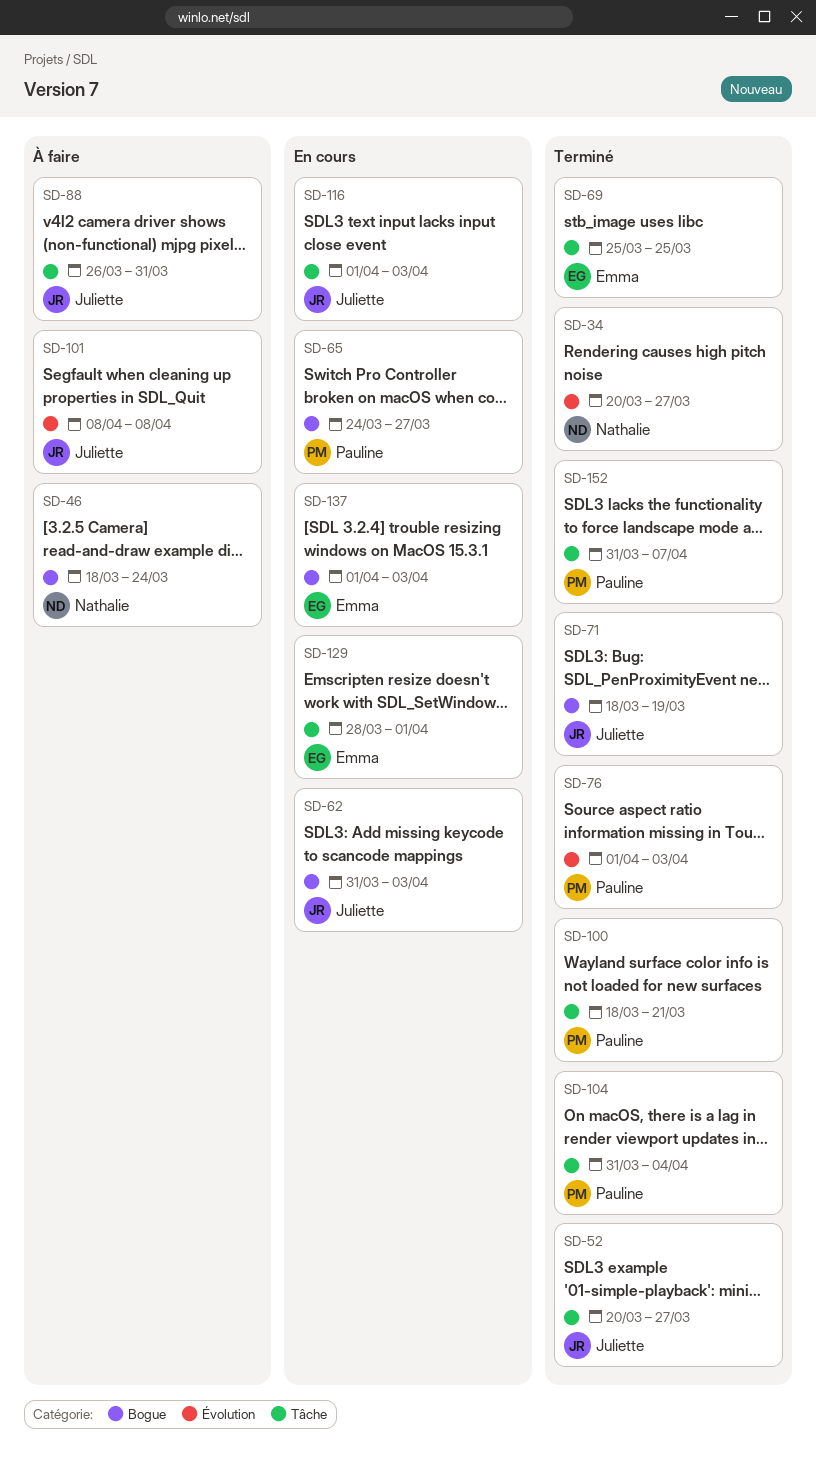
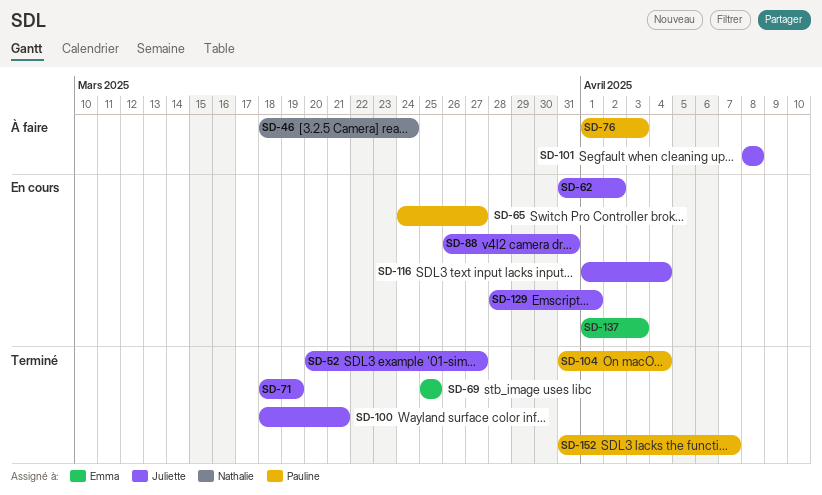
SD-34: present -> none
SD-62, due: Apr 3 -> Apr 2
SD-76, status: Terminé -> À faire
SD-88, status: À faire -> En cours
SD-100, owner: Pauline -> Juliette
SD-116, due: Apr 3 -> Apr 4
SD-129, owner: Emma -> Juliette

